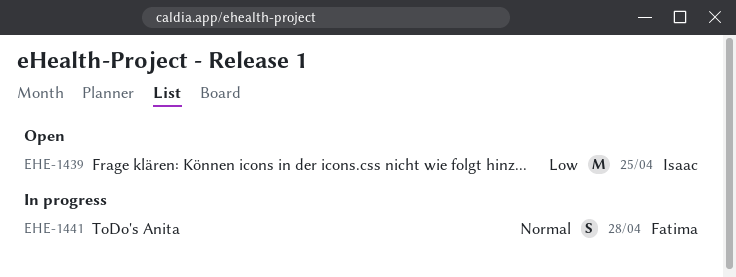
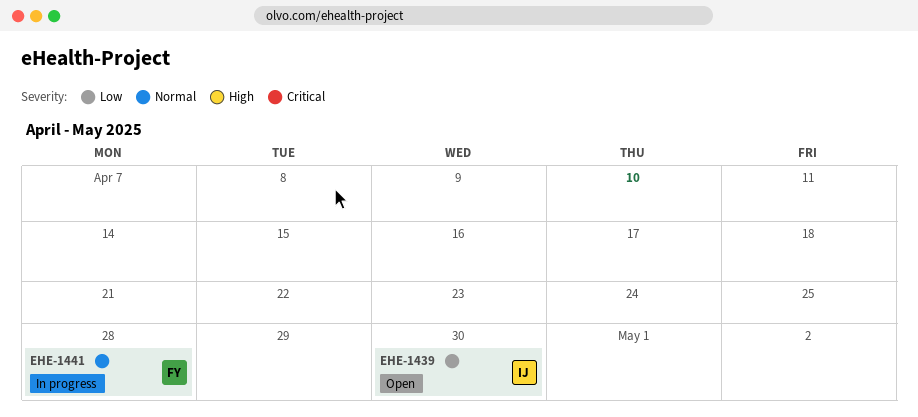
EHE-1439, due: Apr 25 -> Apr 30

